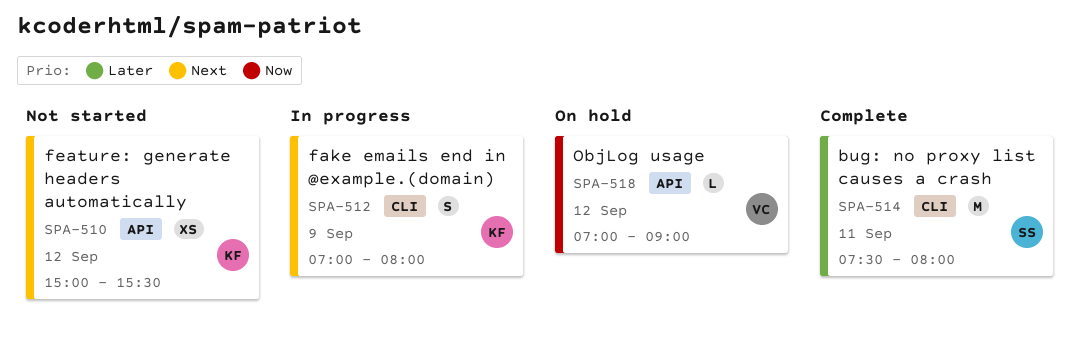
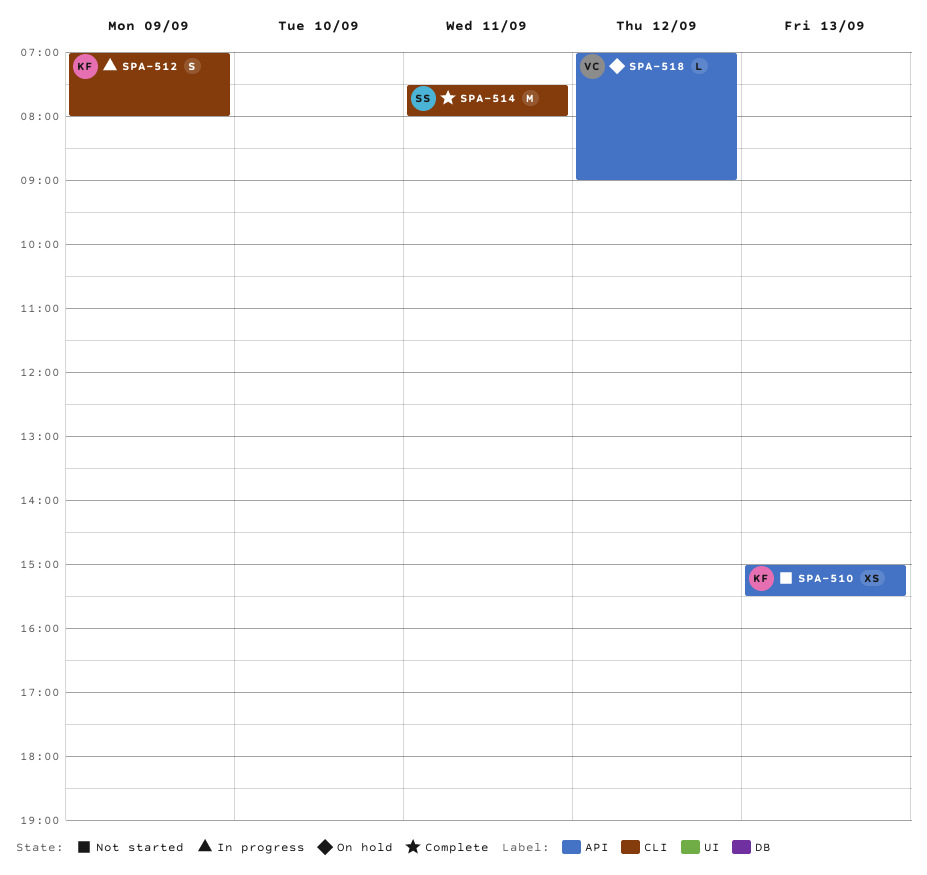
SPA-510, day: Sep 12 -> Sep 13

